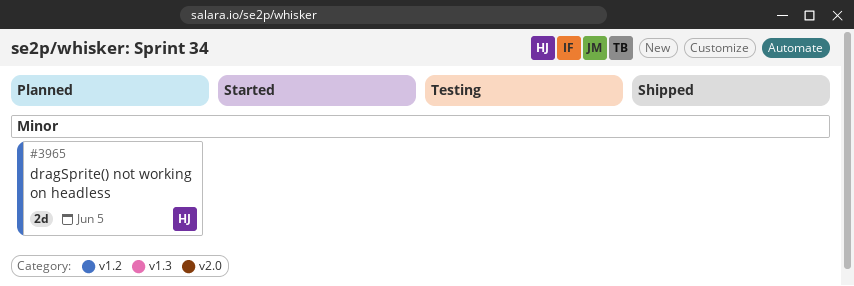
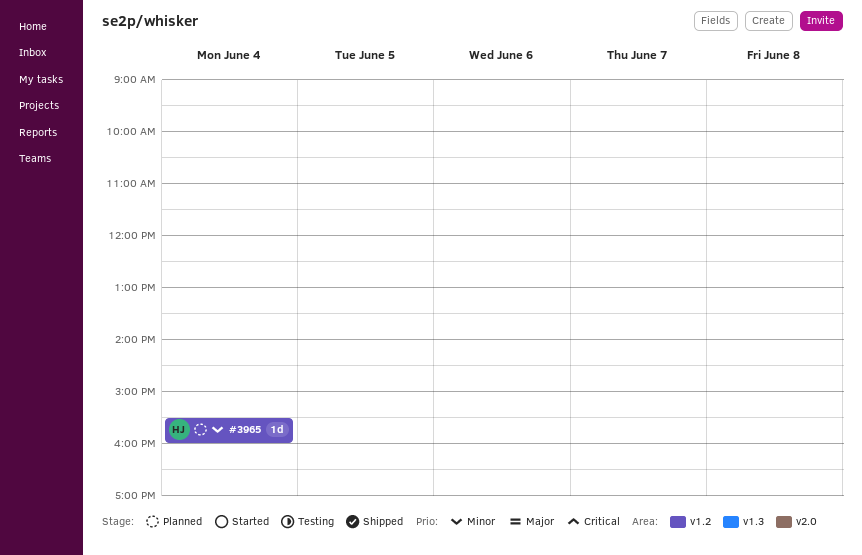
#3965, estimate: 2d -> 1d
#3965, day: Jun 5 -> Jun 4

